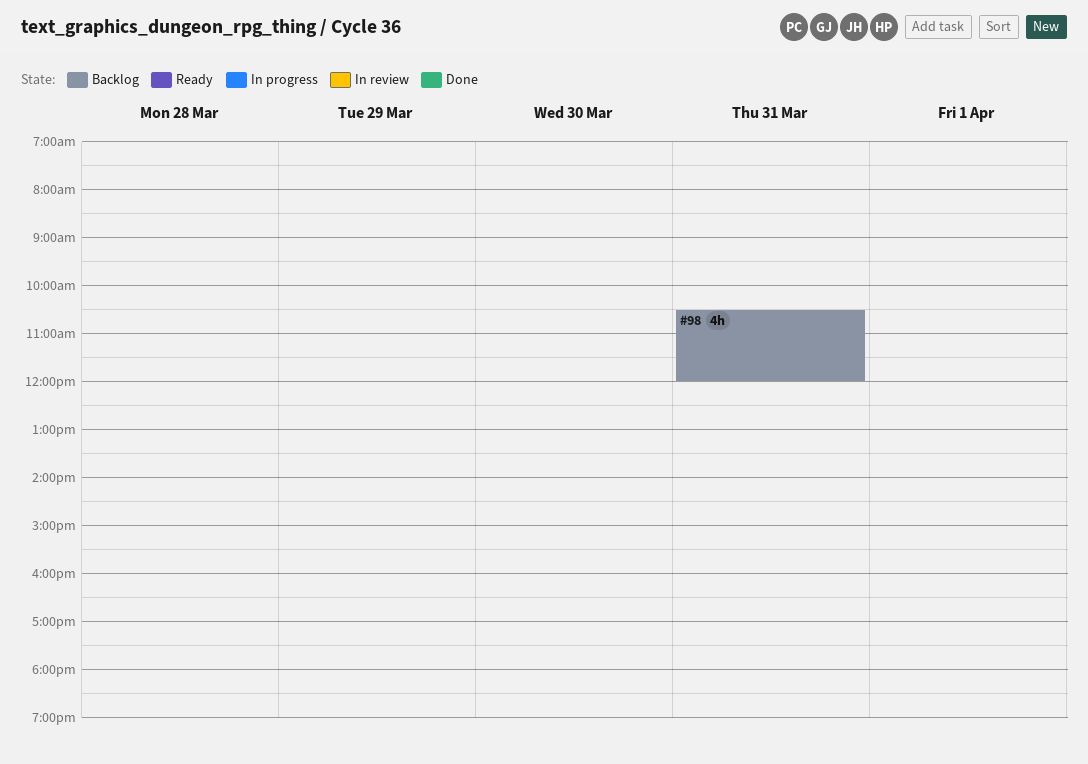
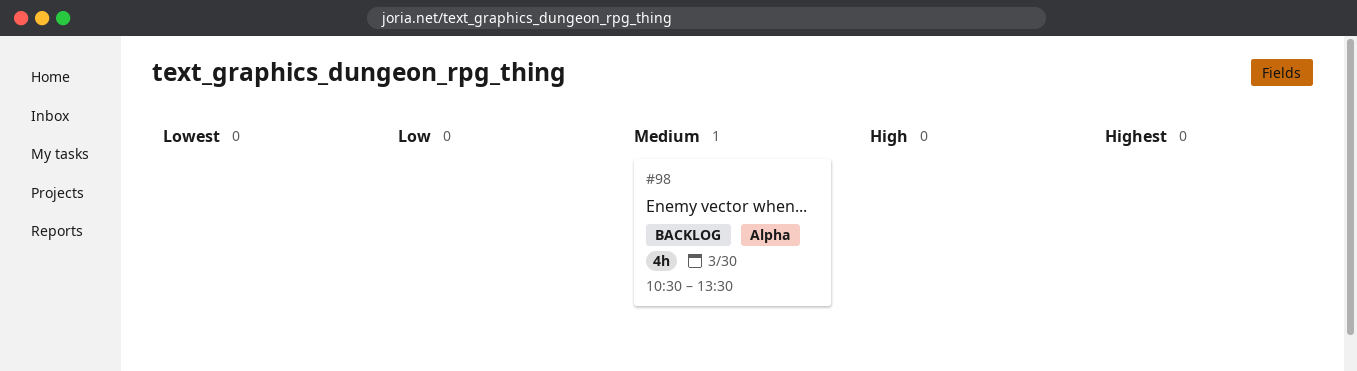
#98, day: Mar 31 -> Mar 30
#98, ends: 12:00 -> 13:30

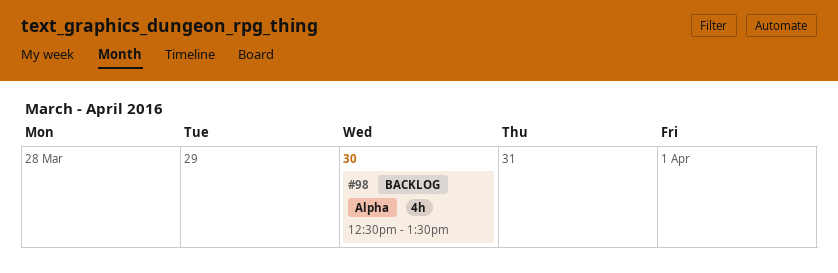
#98, begins: 10:30 -> 12:30

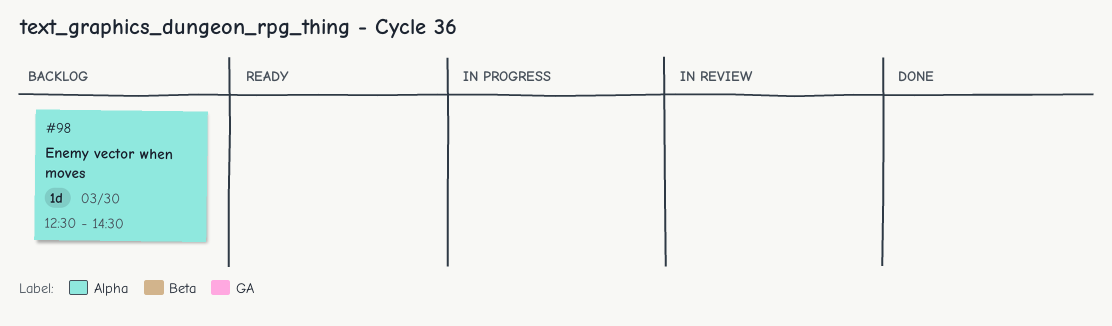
#98, estimate: 4h -> 1d
#98, ends: 13:30 -> 14:30

